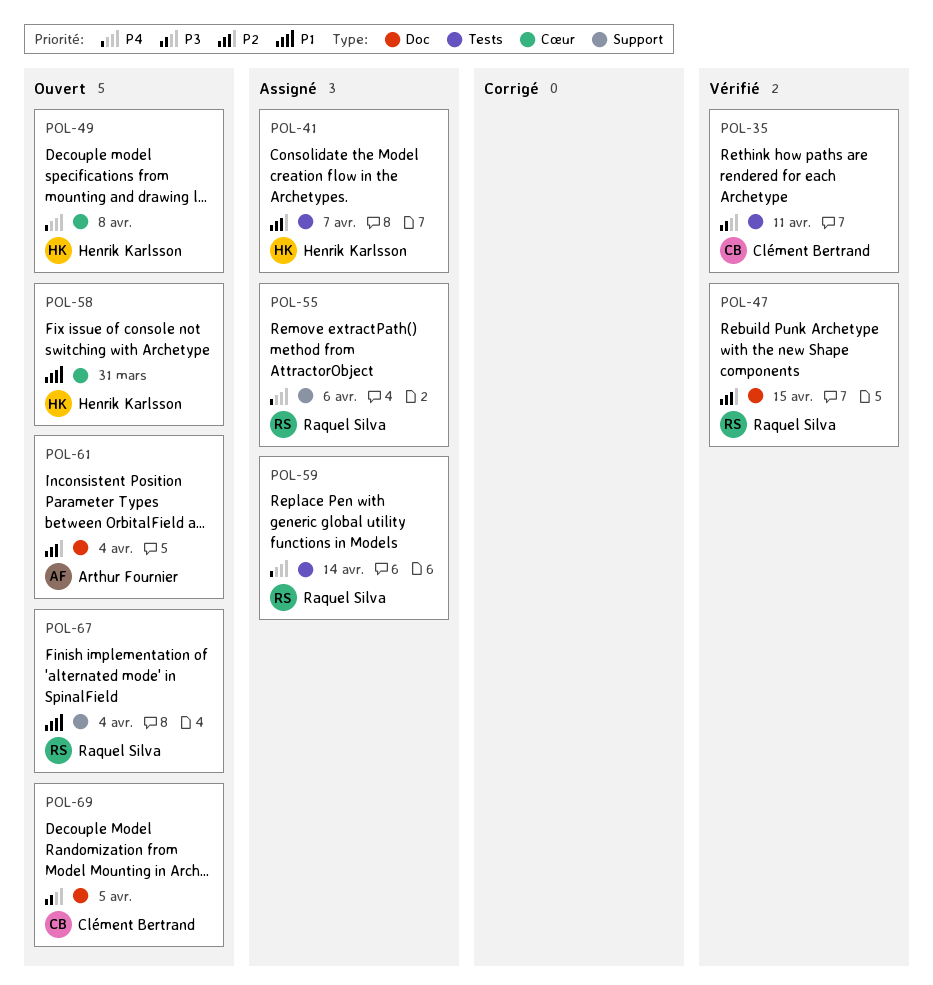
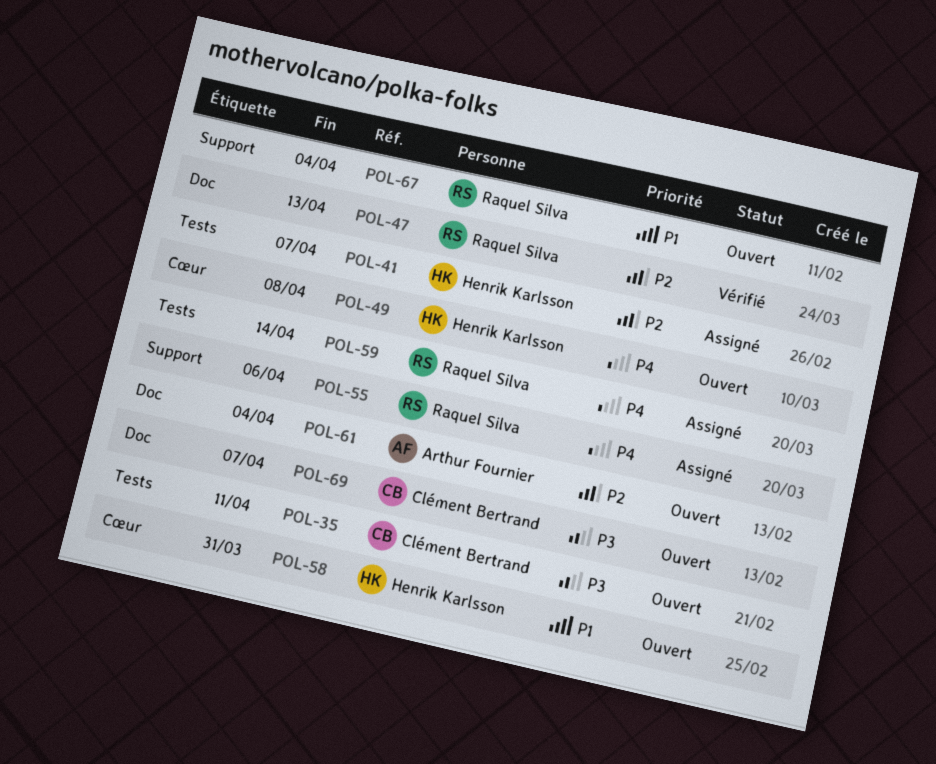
POL-35, status: Vérifié -> Ouvert
POL-47, due: Apr 15 -> Apr 13
POL-69, due: Apr 5 -> Apr 7

